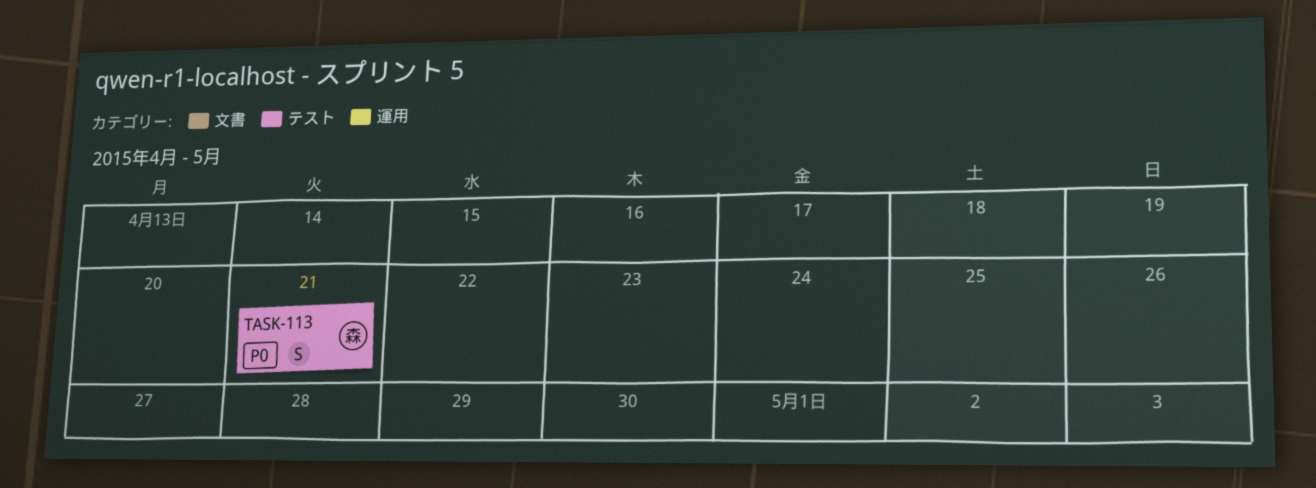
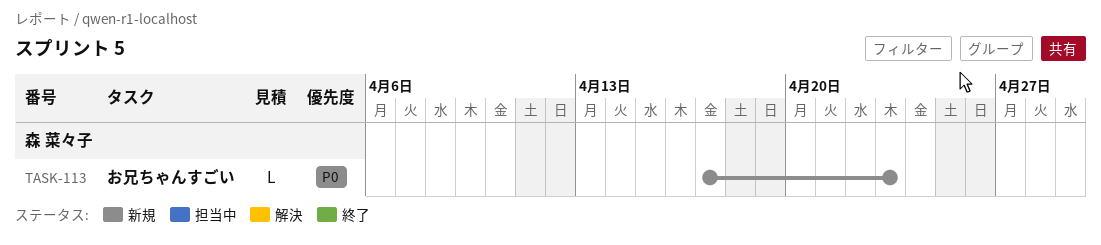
TASK-113, estimate: S -> L
TASK-113, due: Apr 21 -> Apr 23

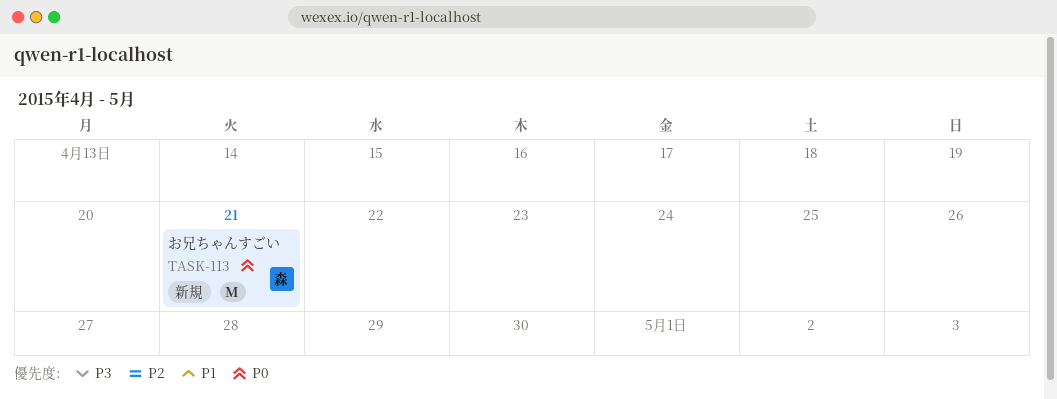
TASK-113, estimate: L -> M
TASK-113, due: Apr 23 -> Apr 21

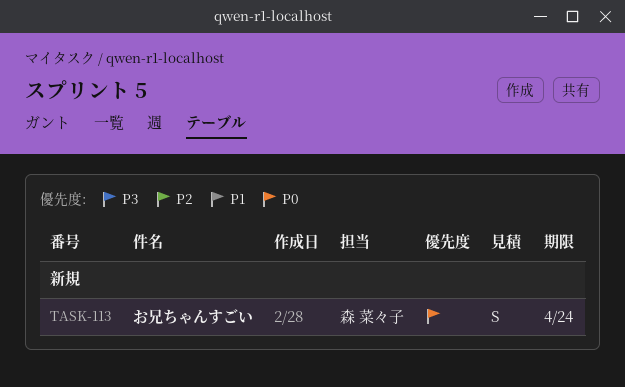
TASK-113, estimate: M -> S
TASK-113, due: Apr 21 -> Apr 24

